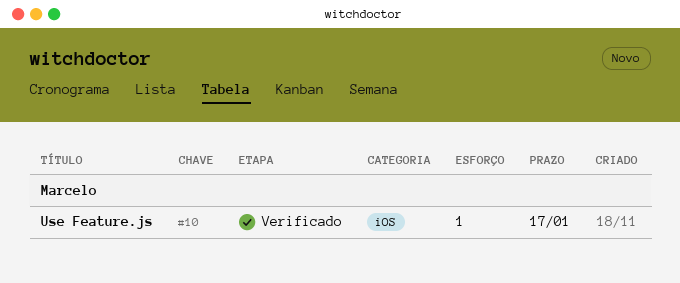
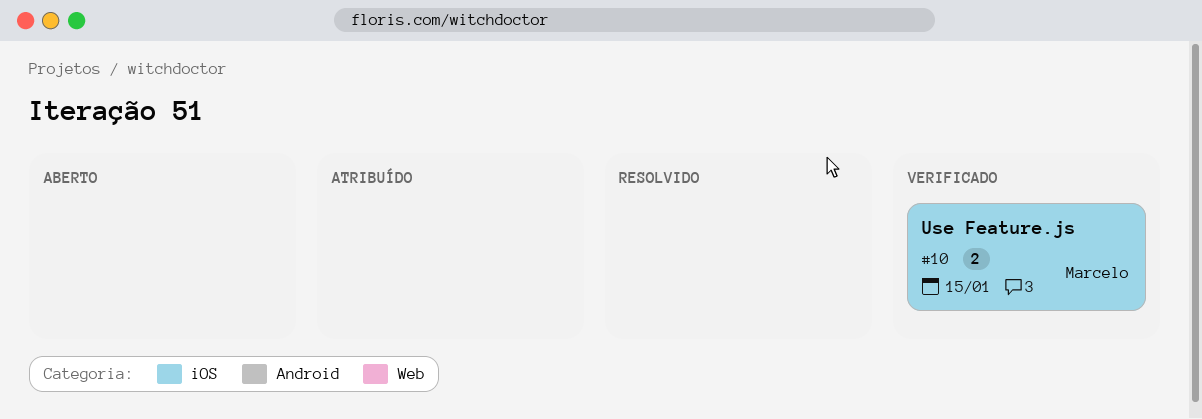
#10, estimate: 1 -> 2
#10, due: Jan 17 -> Jan 15

